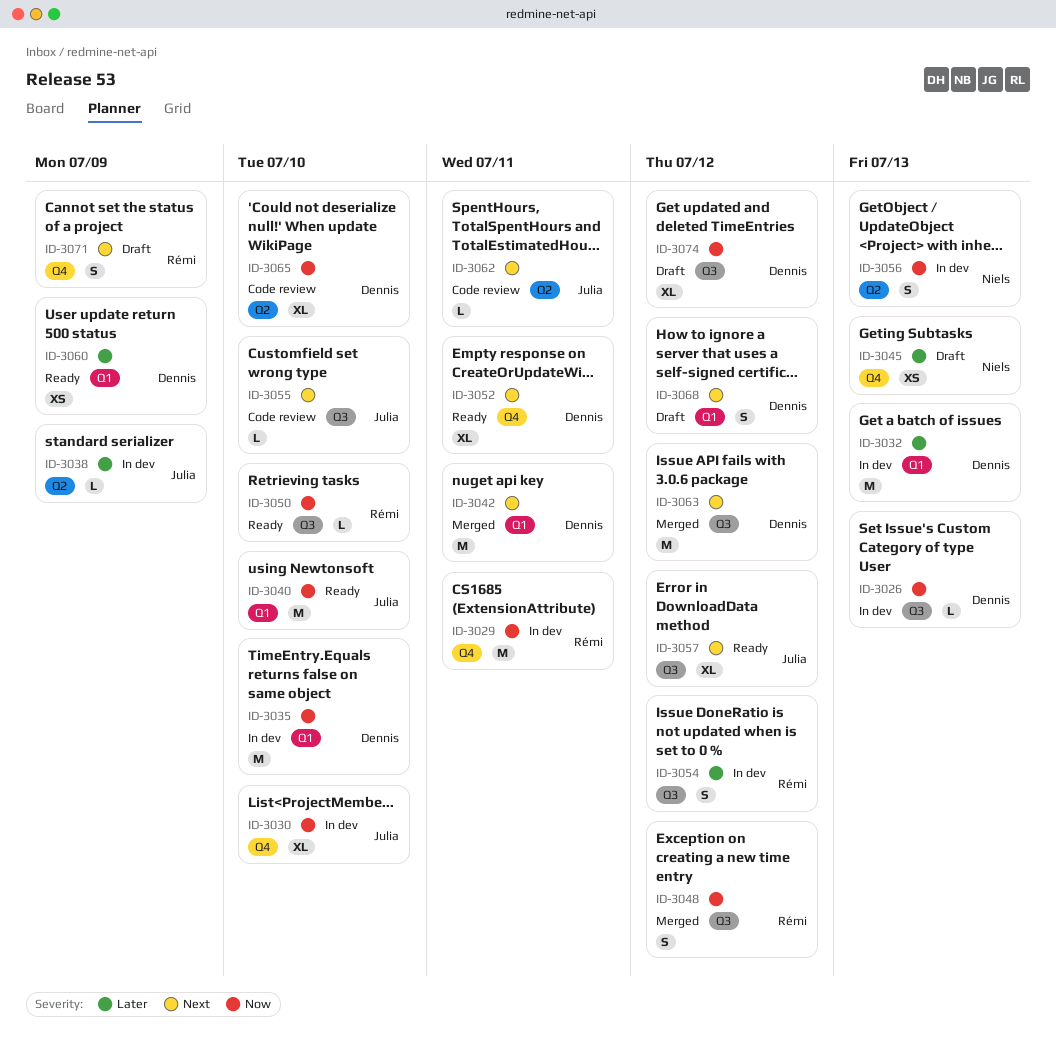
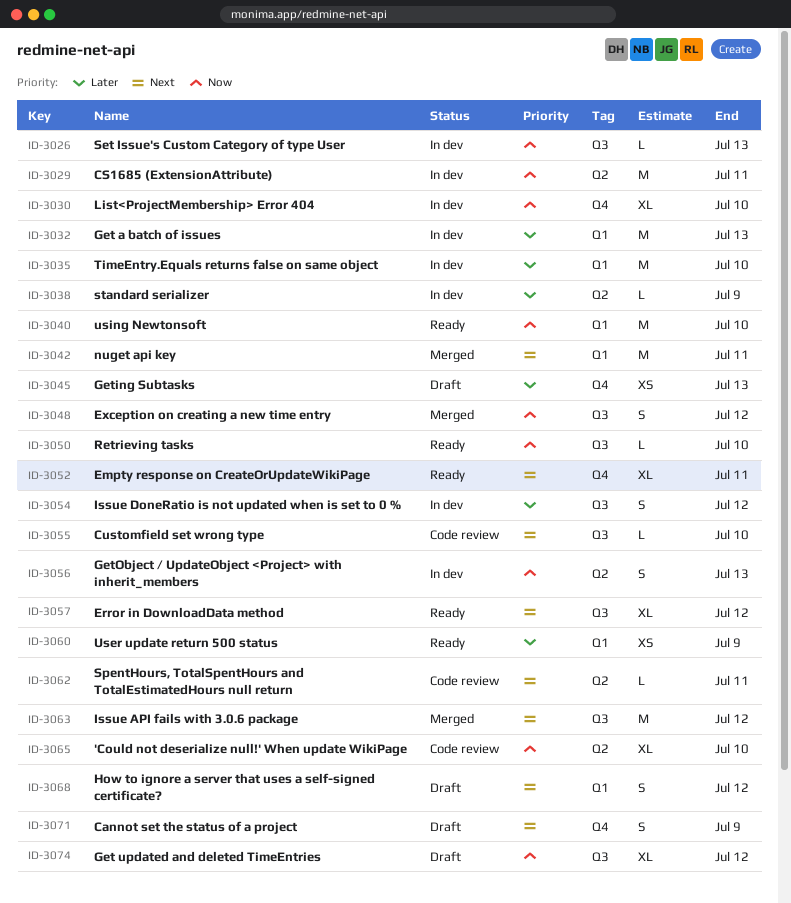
ID-3029, label: Q4 -> Q2
ID-3035, priority: Now -> Later

